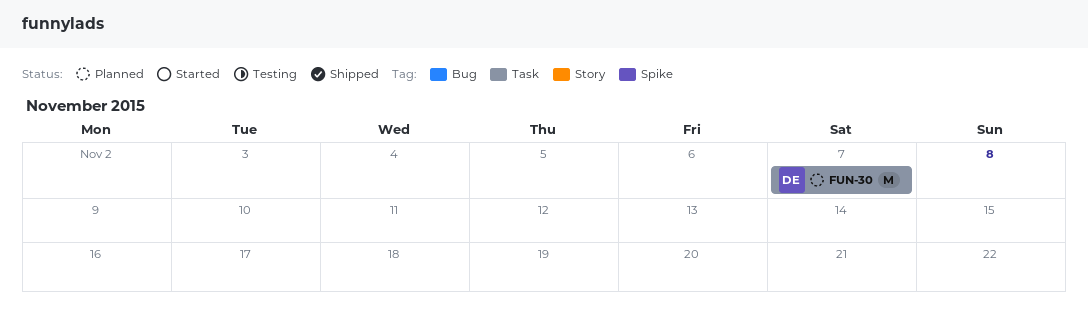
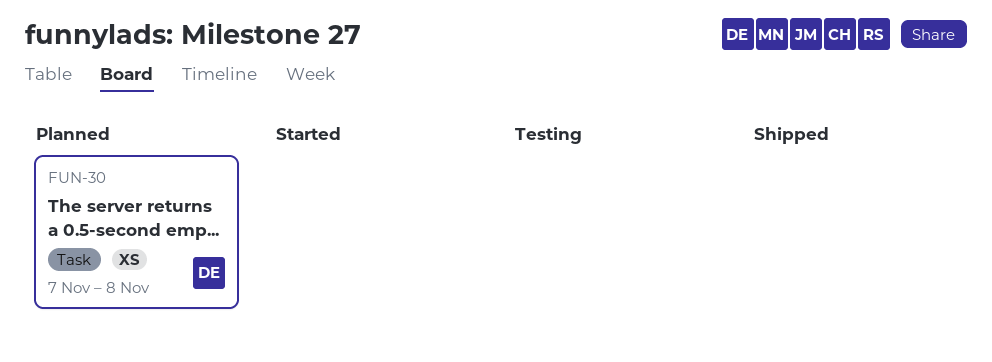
FUN-30, estimate: M -> XS
FUN-30, due: Nov 7 -> Nov 8

